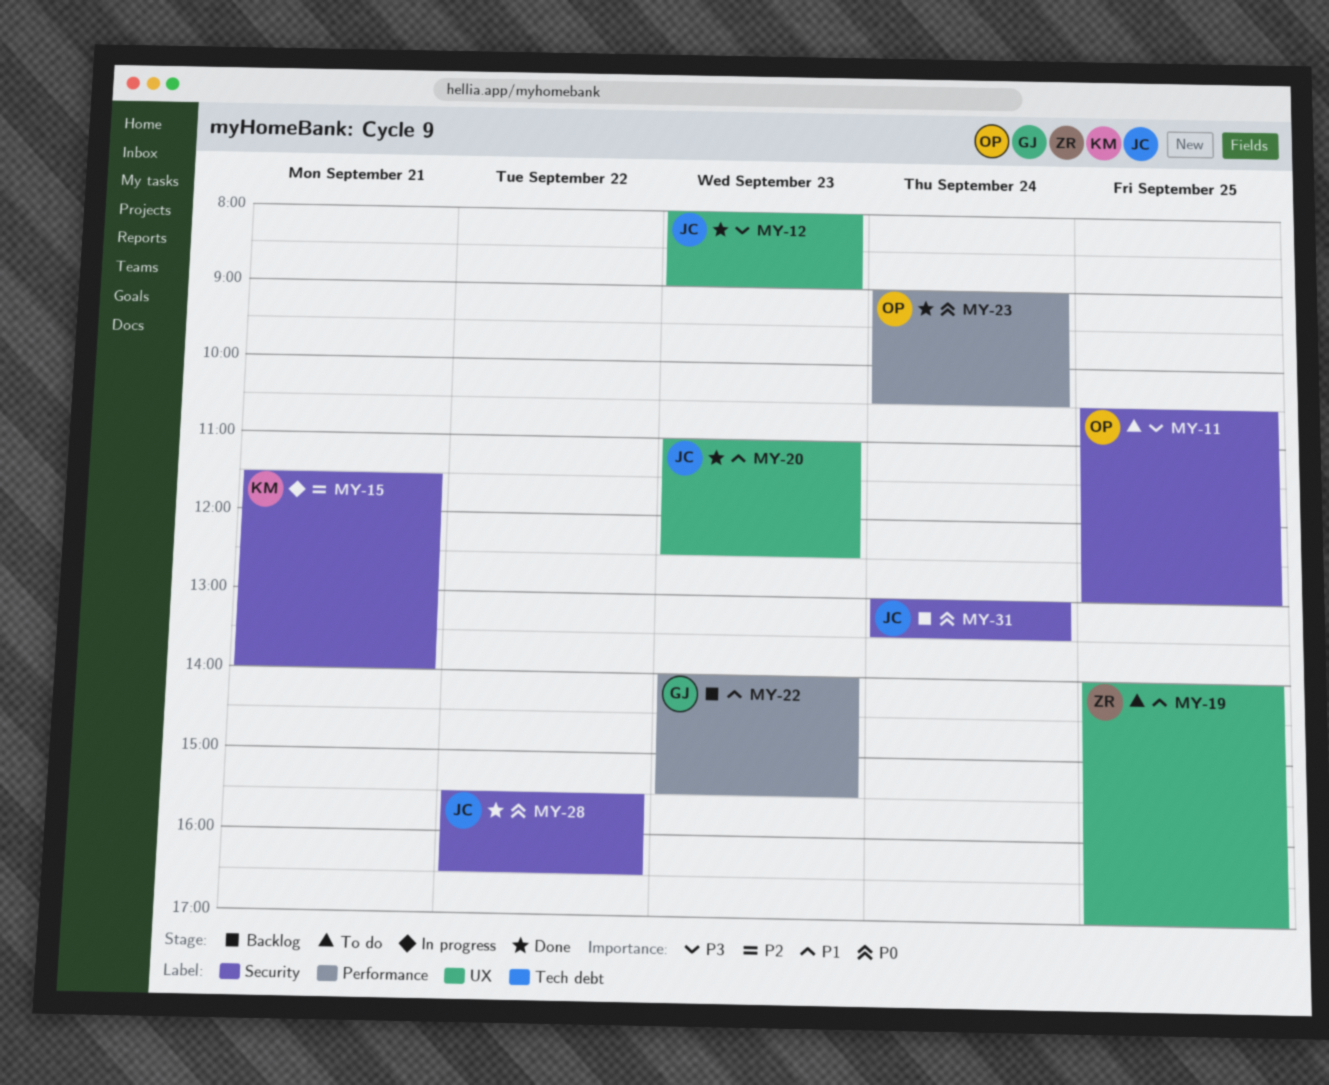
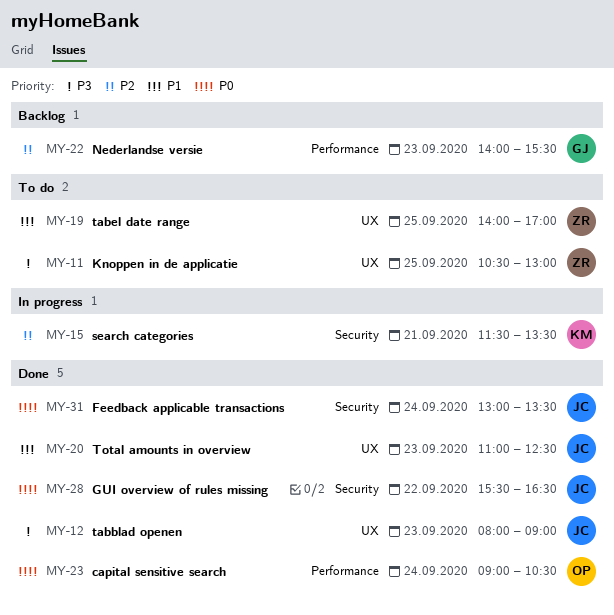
MY-11, owner: OP -> ZR
MY-11, label: Security -> UX
MY-15, ends: 14:00 -> 13:30
MY-22, priority: P1 -> P2
MY-31, status: Backlog -> Done

